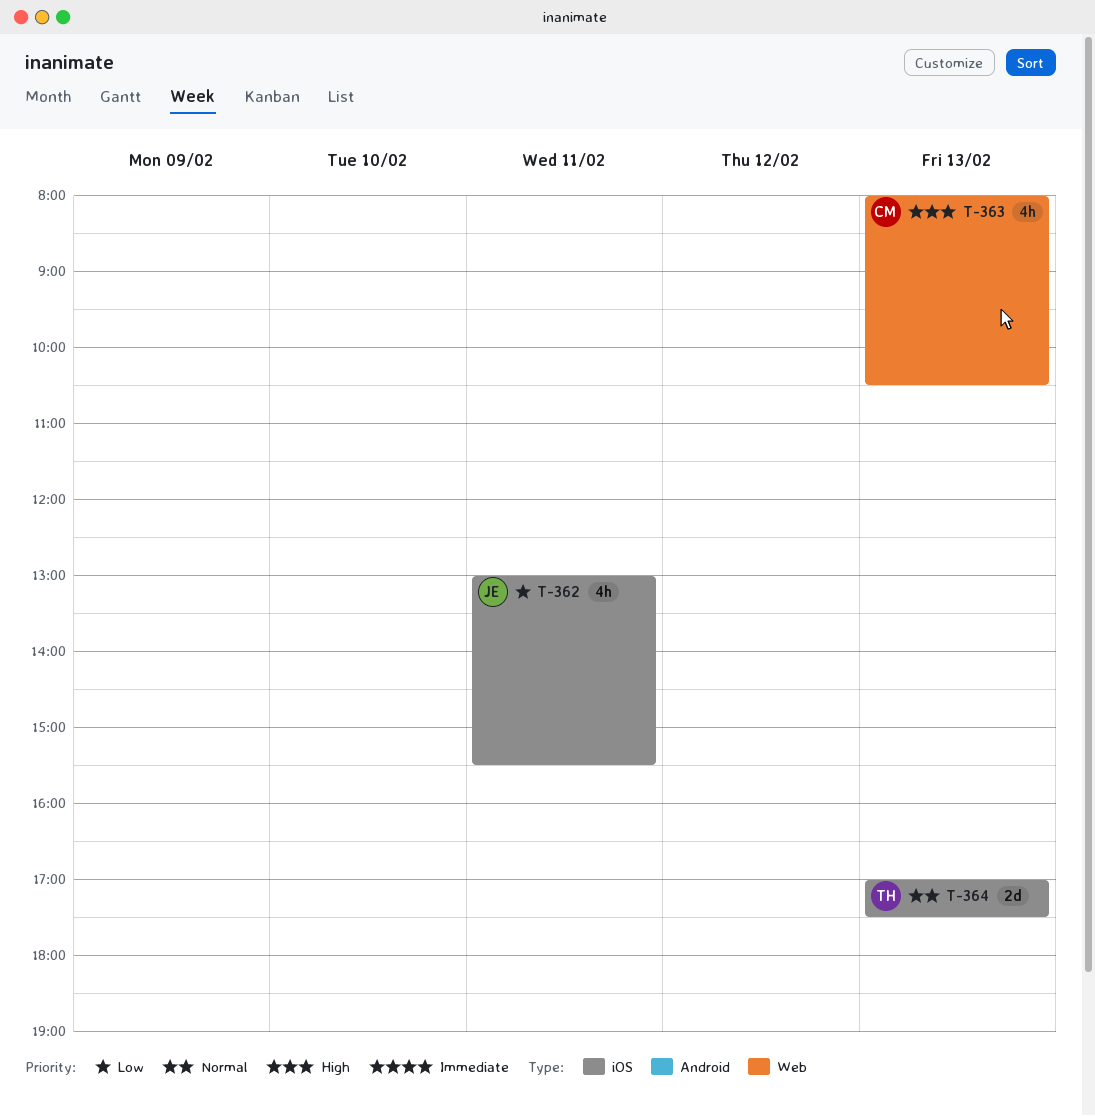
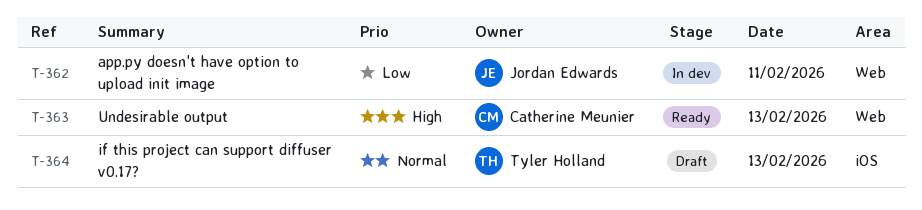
T-362, label: iOS -> Web

